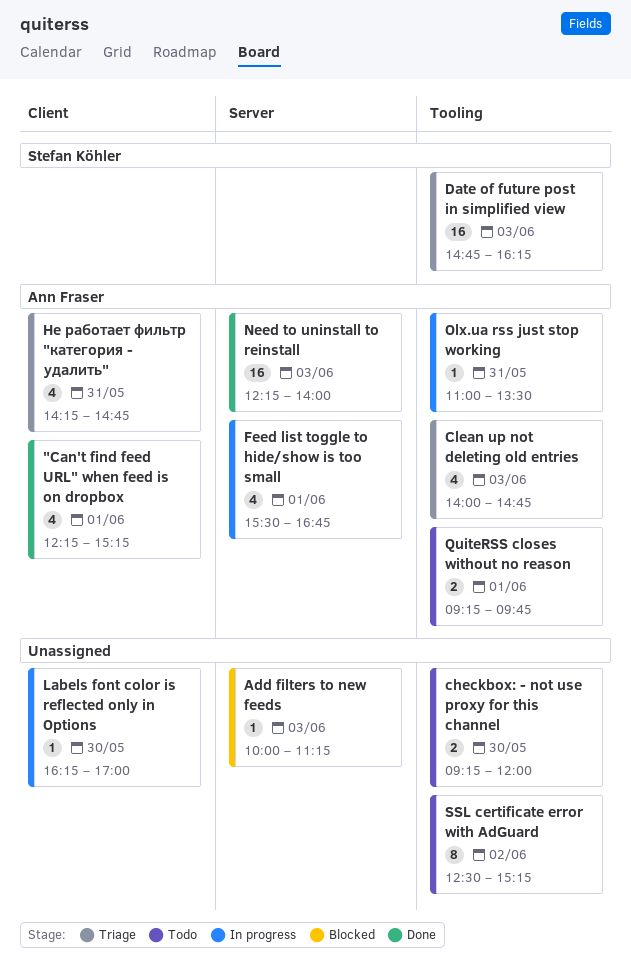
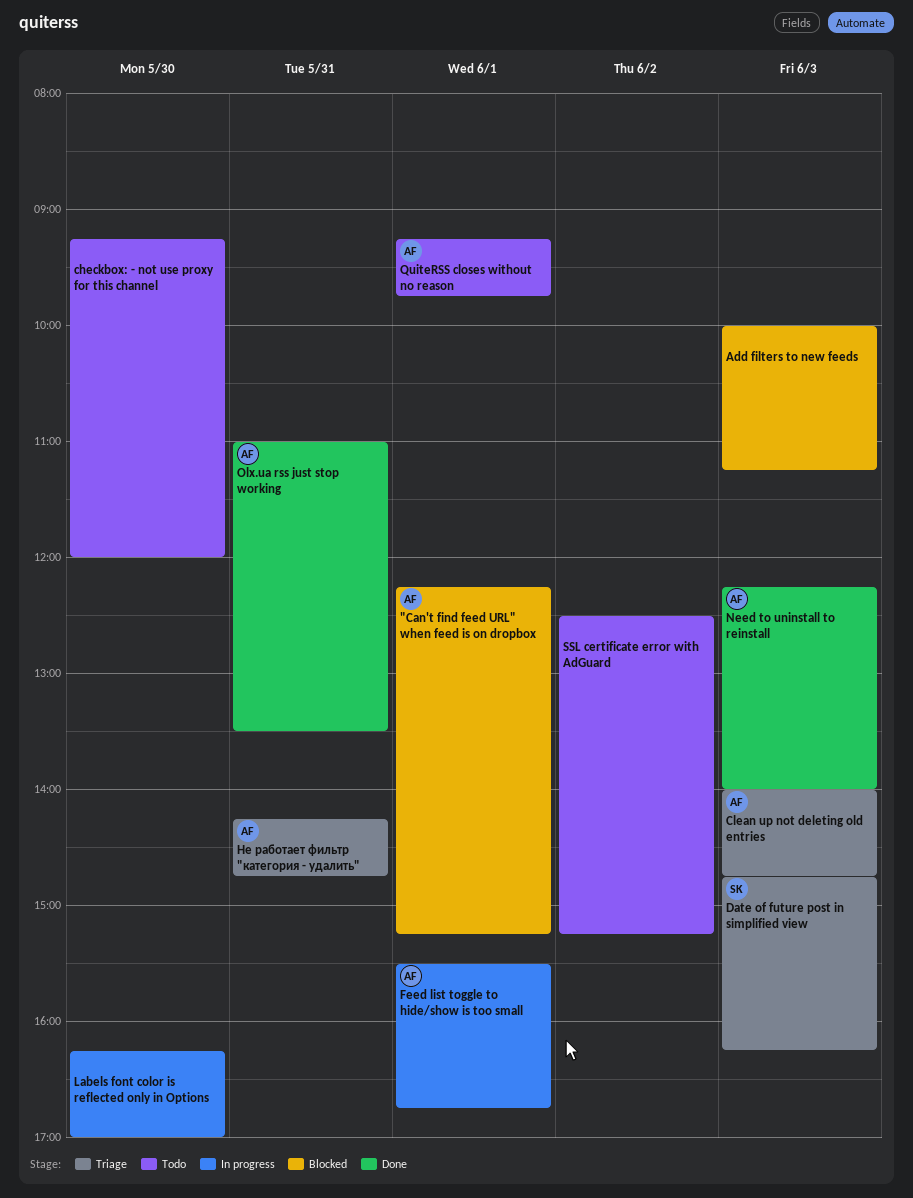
"Can't find feed URL" when feed is on dropbox, status: Done -> Blocked
Olx.ua rss just stop working, status: In progress -> Done

